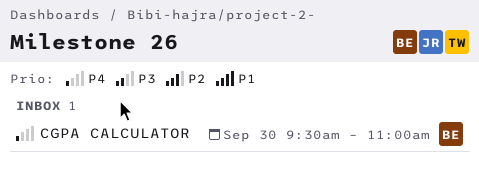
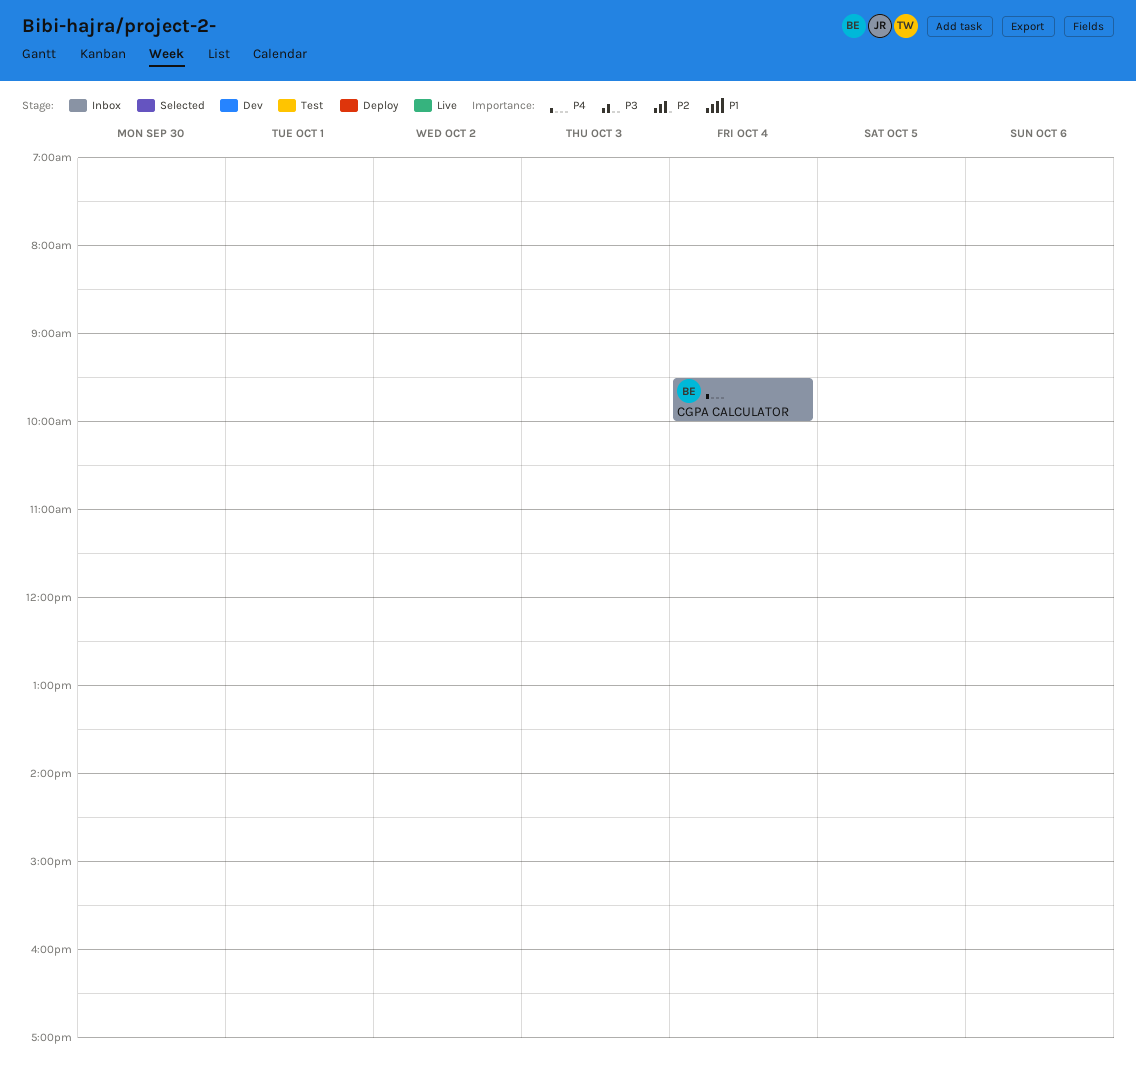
CGPA CALCULATOR, day: Sep 30 -> Oct 4
CGPA CALCULATOR, ends: 11:00 -> 10:00

